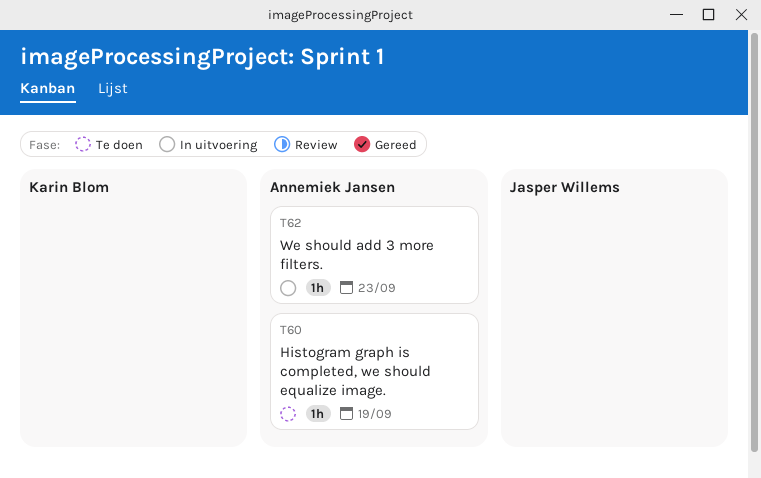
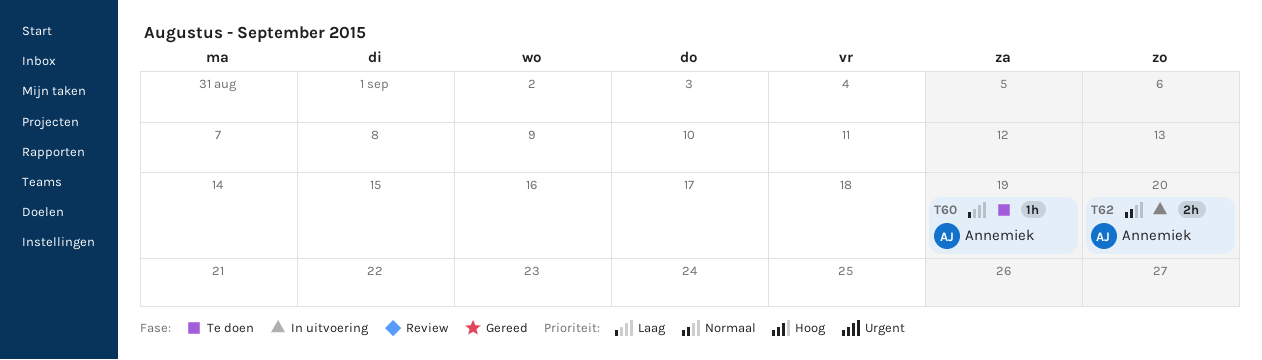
T62, estimate: 1h -> 2h
T62, due: Sep 23 -> Sep 20

